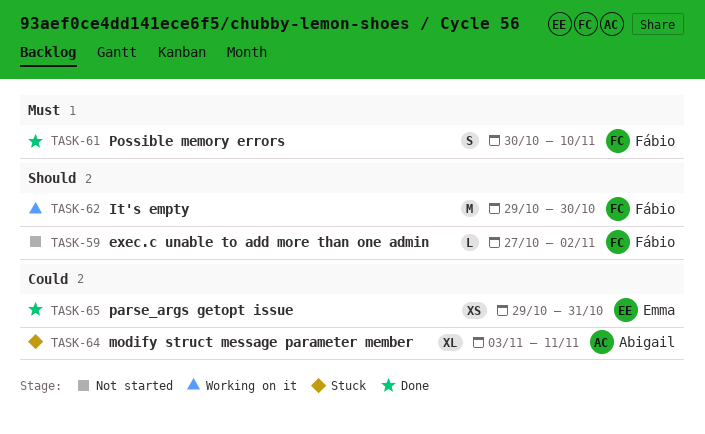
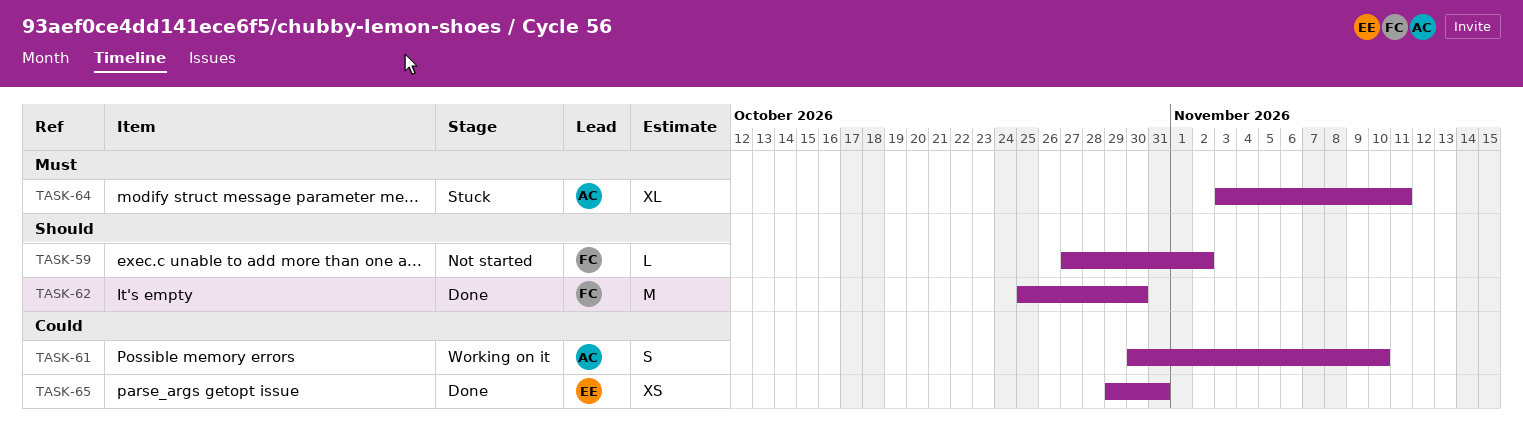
TASK-61, status: Done -> Working on it
TASK-61, owner: Fábio -> Abigail
TASK-61, priority: Must -> Could
TASK-62, status: Working on it -> Done
TASK-62, start: Oct 29 -> Oct 25
TASK-64, priority: Could -> Must

